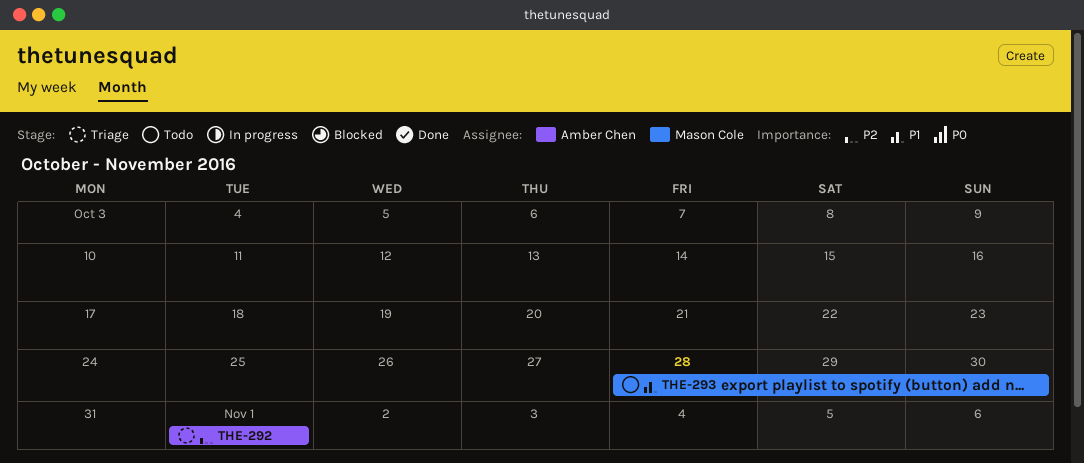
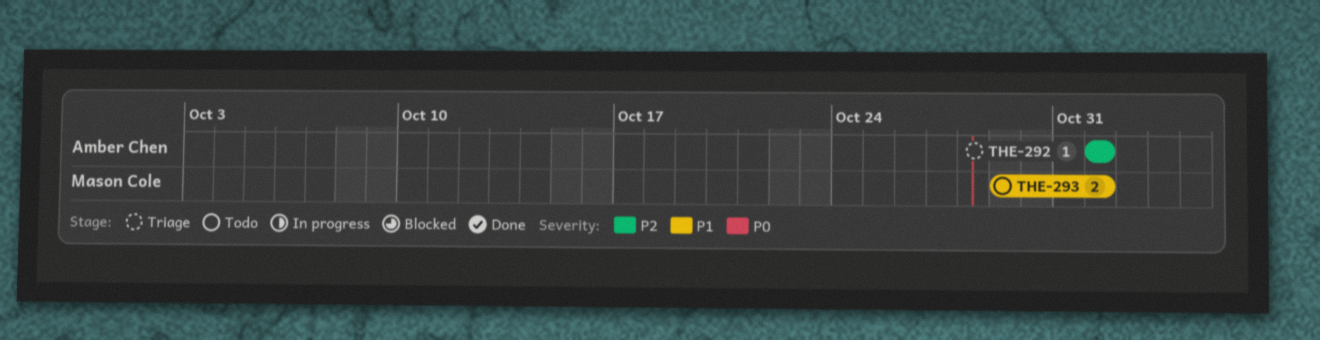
THE-293, start: Oct 28 -> Oct 29
THE-293, due: Oct 30 -> Nov 1

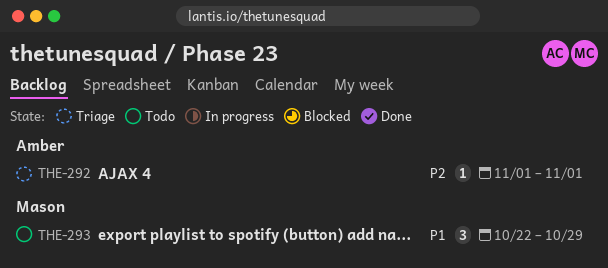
THE-293, estimate: 2 -> 3
THE-293, start: Oct 29 -> Oct 22
THE-293, due: Nov 1 -> Oct 29

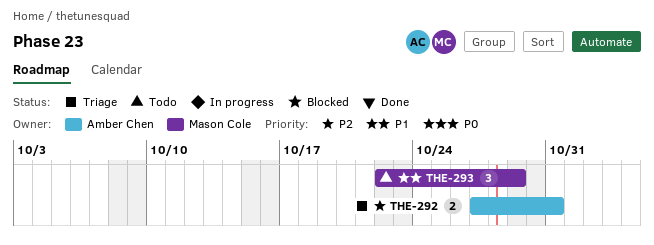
THE-292, estimate: 1 -> 2
THE-292, start: Nov 1 -> Oct 27
THE-292, due: Nov 1 -> Oct 31

